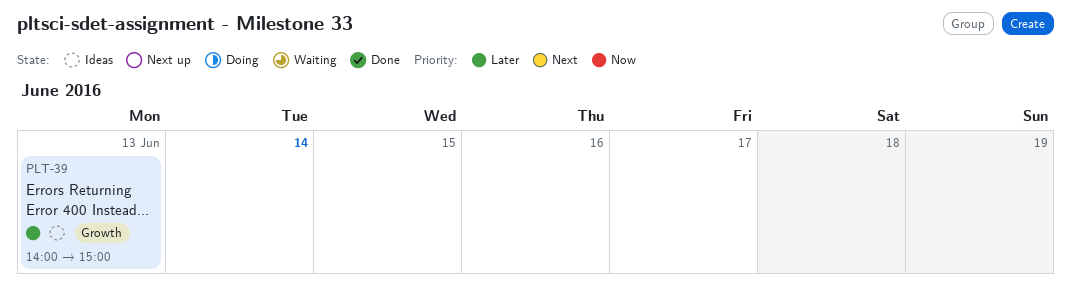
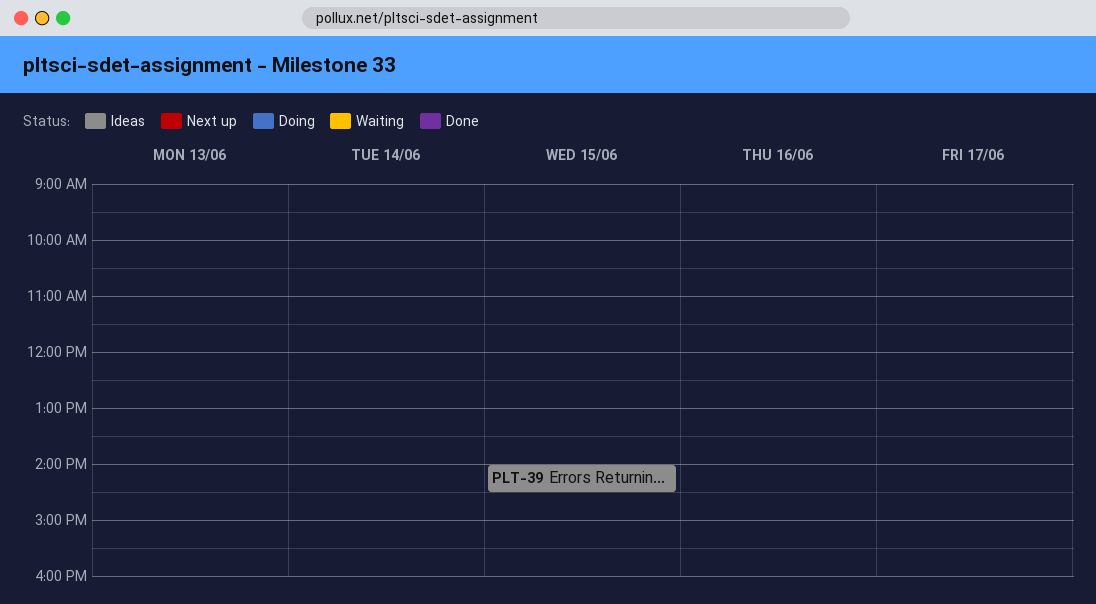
PLT-39, day: Jun 13 -> Jun 15
PLT-39, ends: 15:00 -> 14:30

